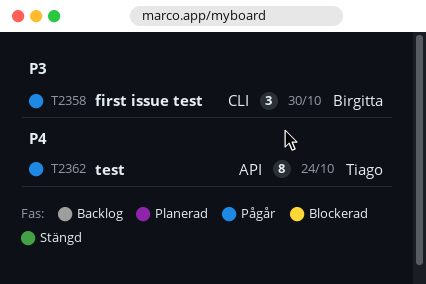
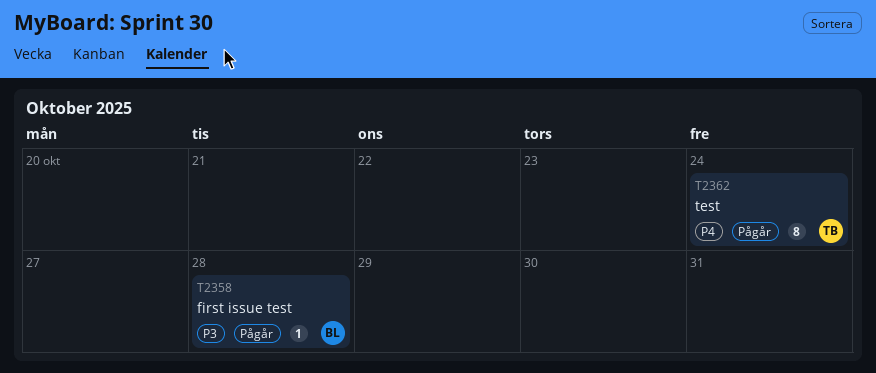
T2358, estimate: 3 -> 1
T2358, due: Oct 30 -> Oct 28

